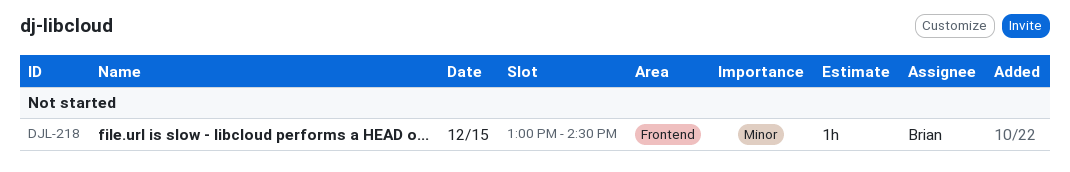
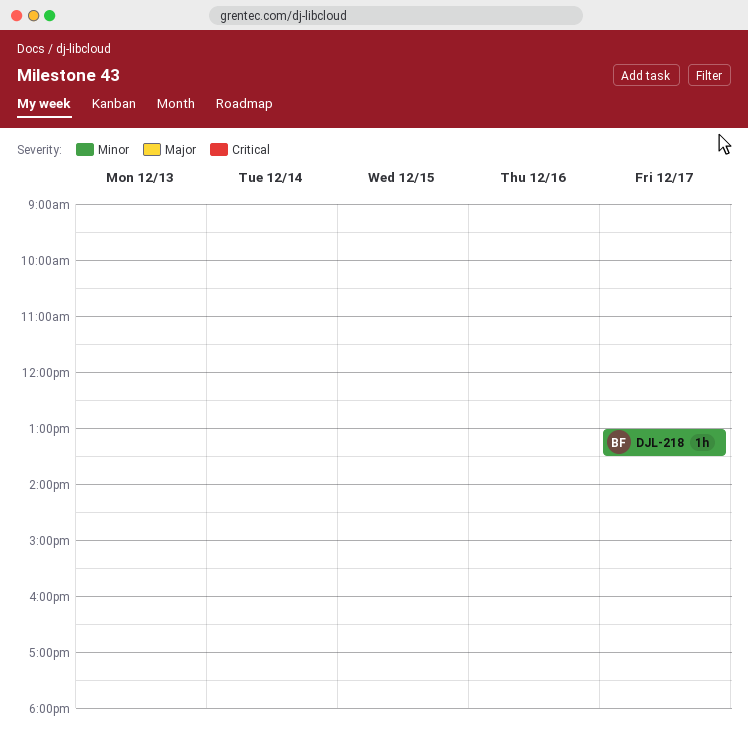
DJL-218, day: Dec 15 -> Dec 17
DJL-218, ends: 14:30 -> 13:30

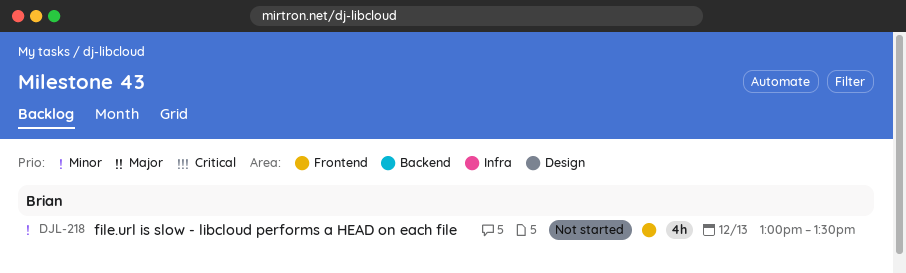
DJL-218, estimate: 1h -> 4h
DJL-218, day: Dec 17 -> Dec 13

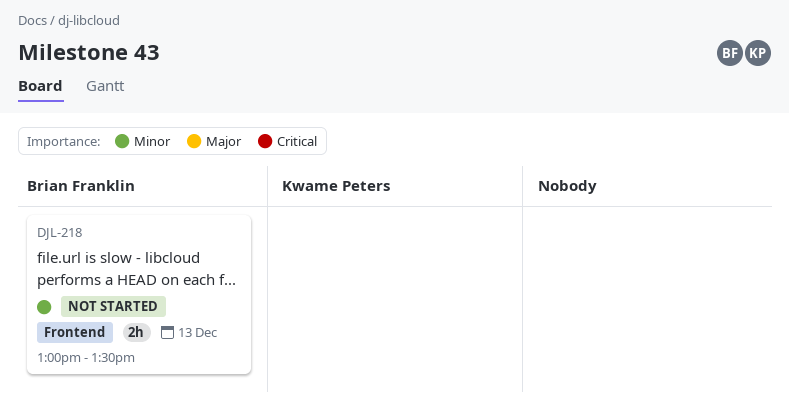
DJL-218, estimate: 4h -> 2h

